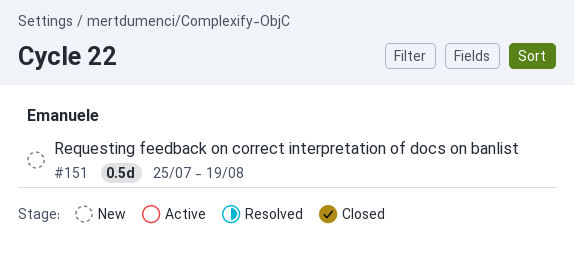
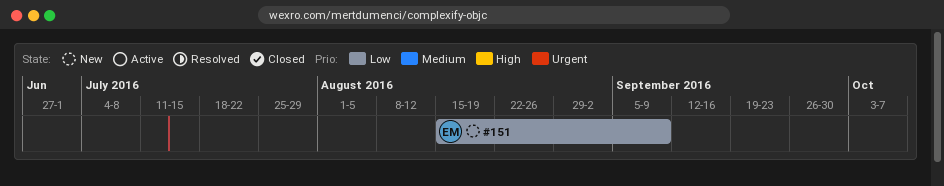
#151, start: Jul 25 -> Aug 15
#151, due: Aug 19 -> Sep 9

